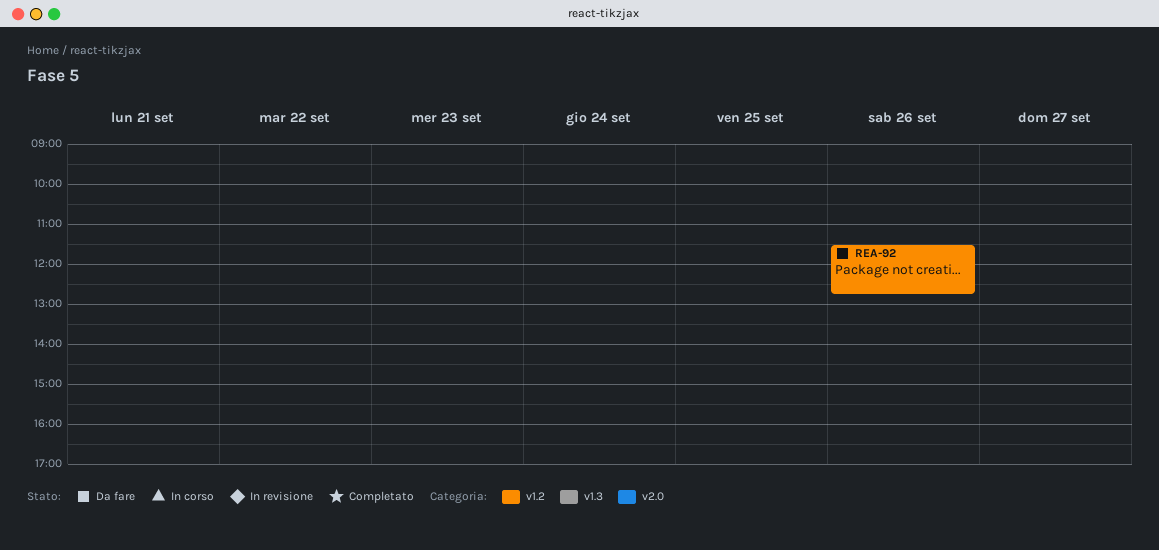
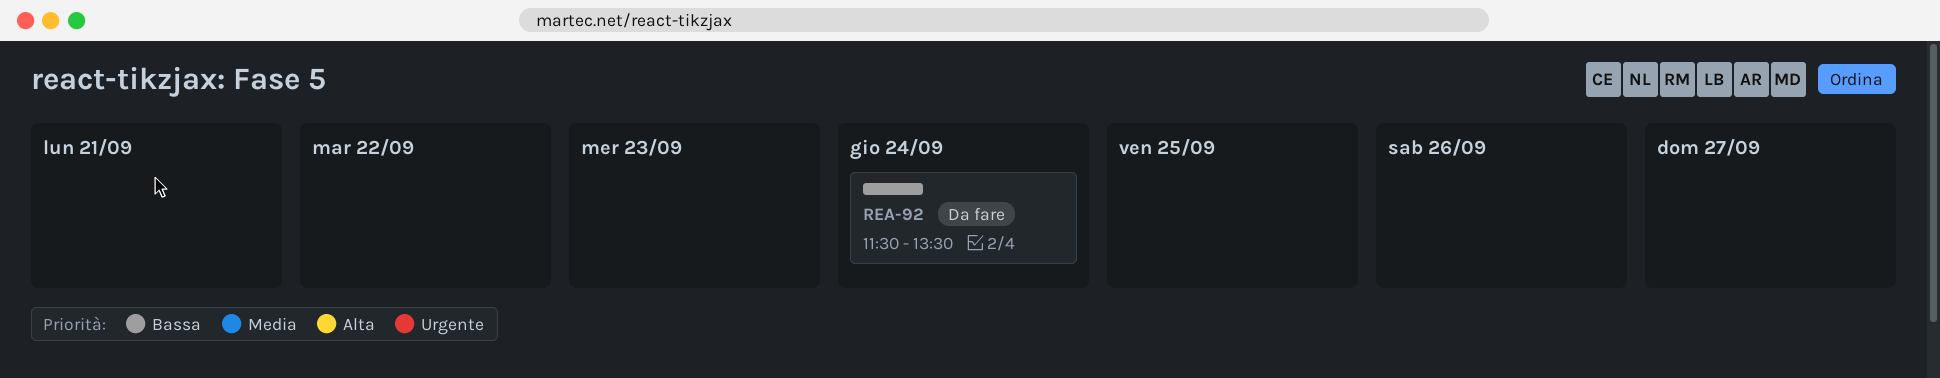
REA-92, day: Sep 26 -> Sep 24
REA-92, ends: 12:45 -> 13:30

